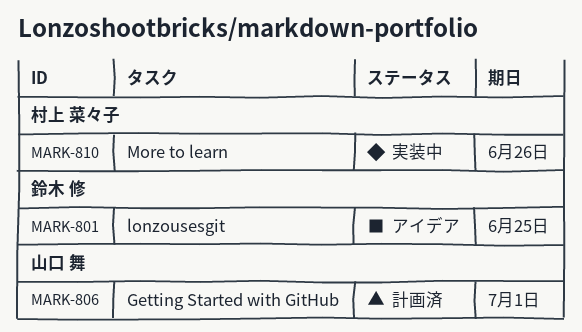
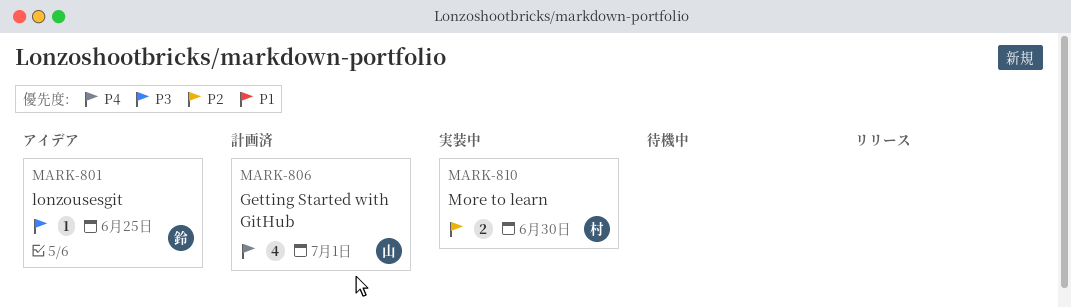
MARK-810, due: Jun 26 -> Jun 30

